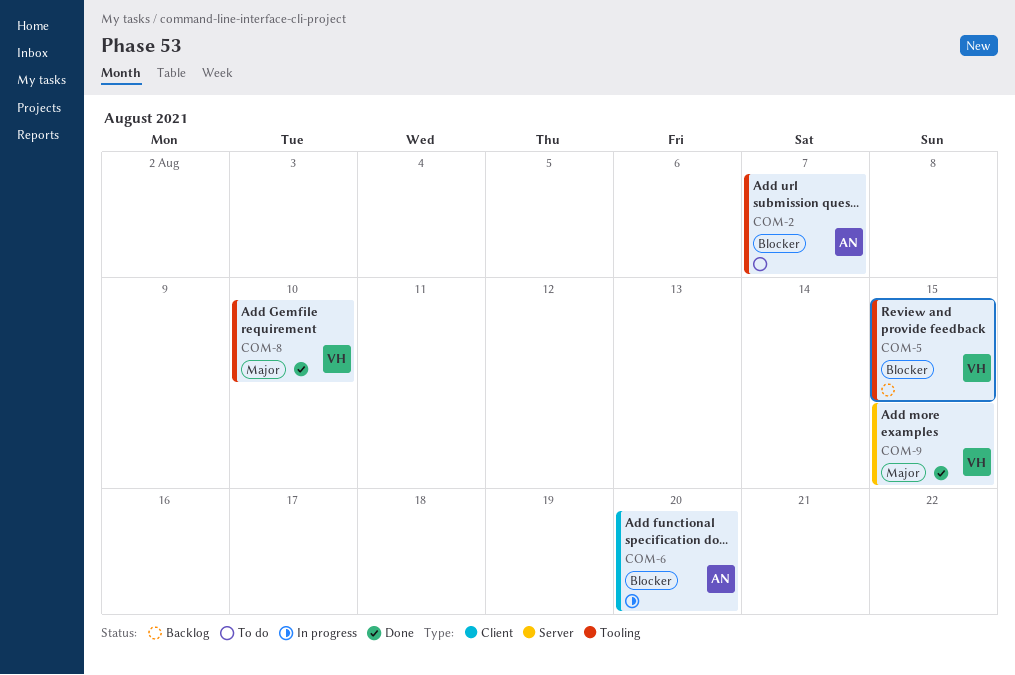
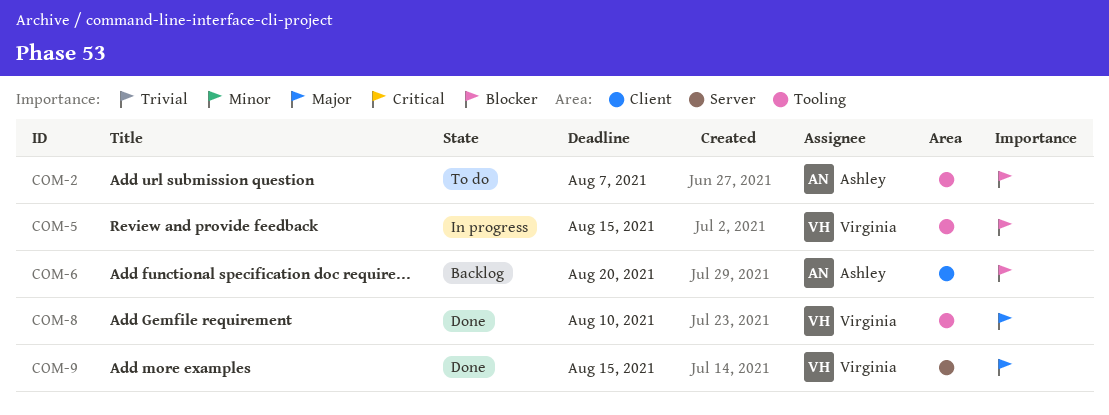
COM-5, status: Backlog -> In progress
COM-6, status: In progress -> Backlog

